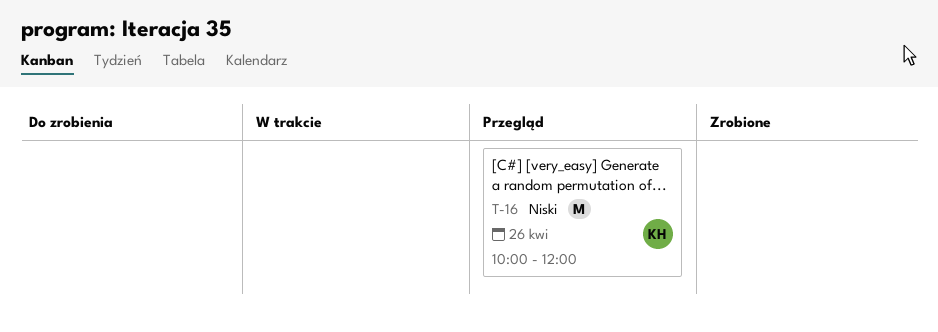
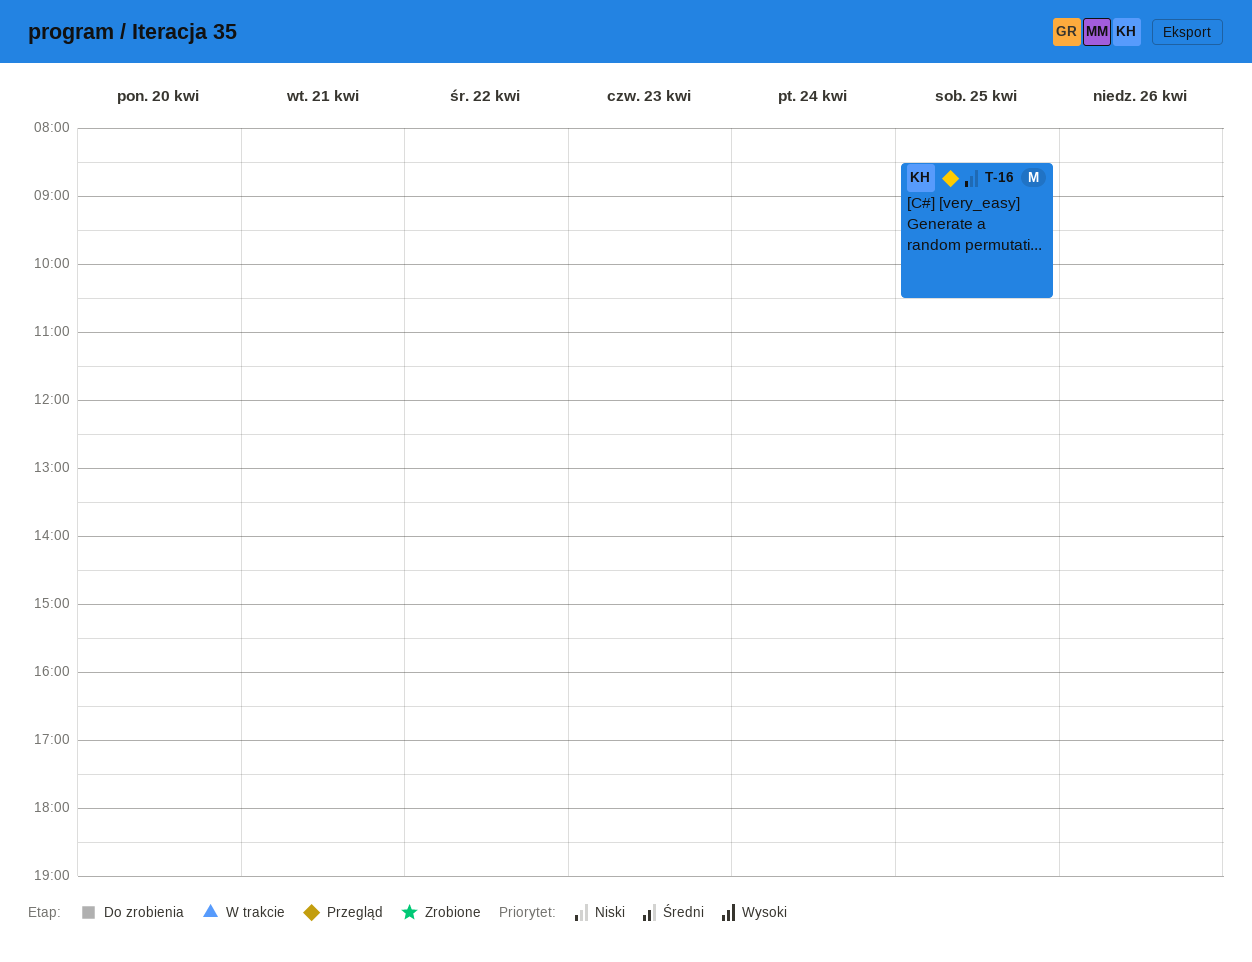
T-16, day: Apr 26 -> Apr 25
T-16, begins: 10:00 -> 08:30
T-16, ends: 12:00 -> 10:30

